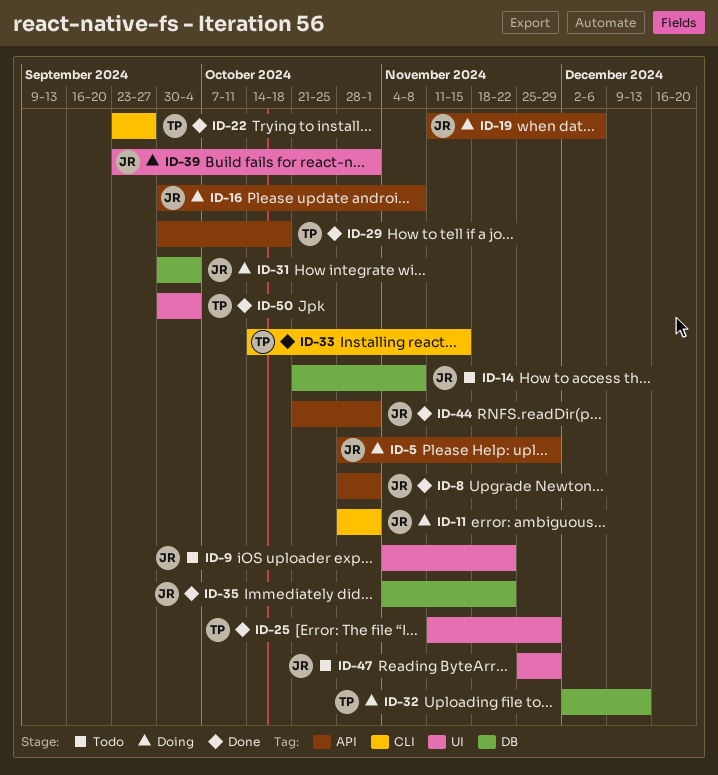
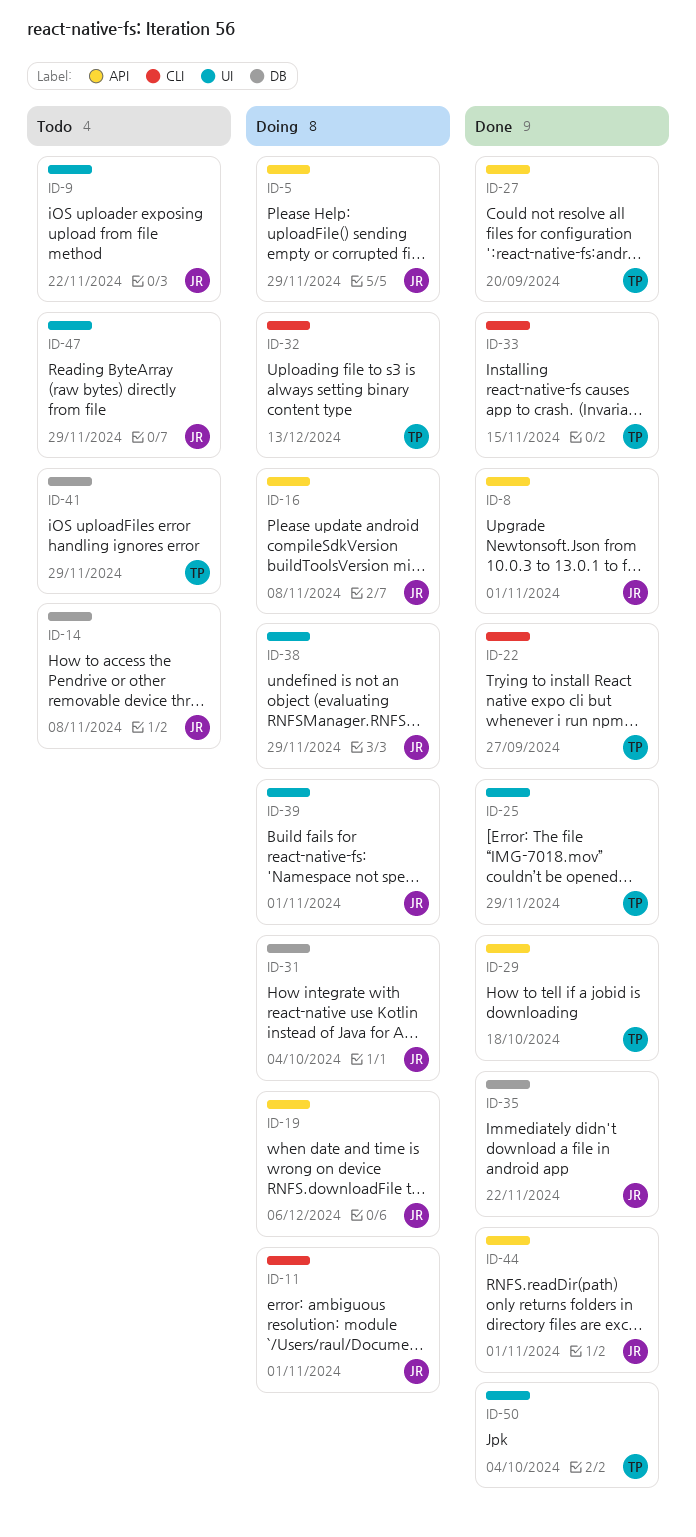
ID-27: none -> present
ID-32, label: DB -> CLI
ID-38: none -> present
ID-41: none -> present

